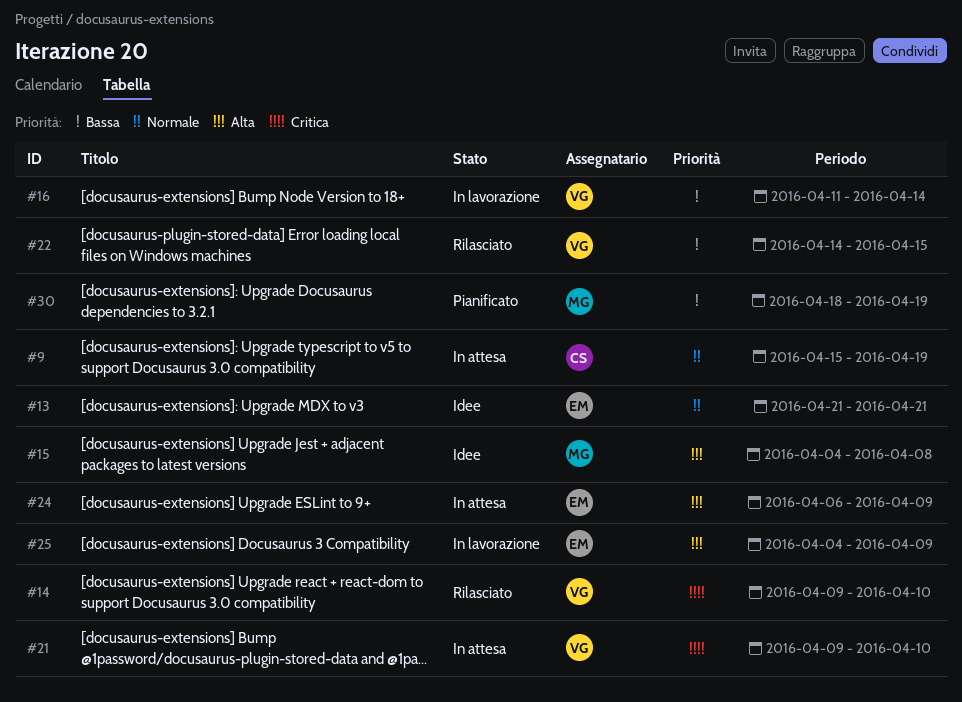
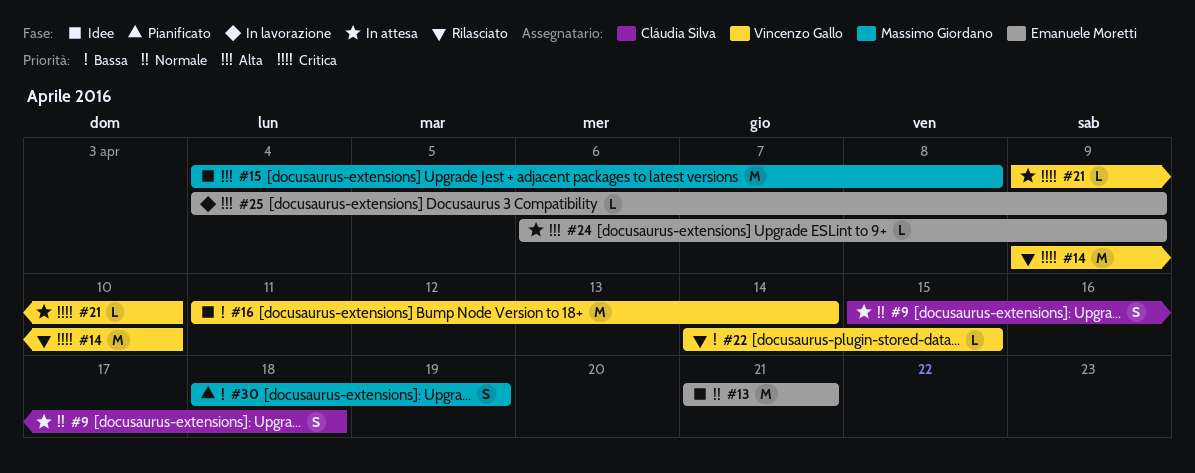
#9, due: Apr 19 -> Apr 18
#16, status: In lavorazione -> Idee

